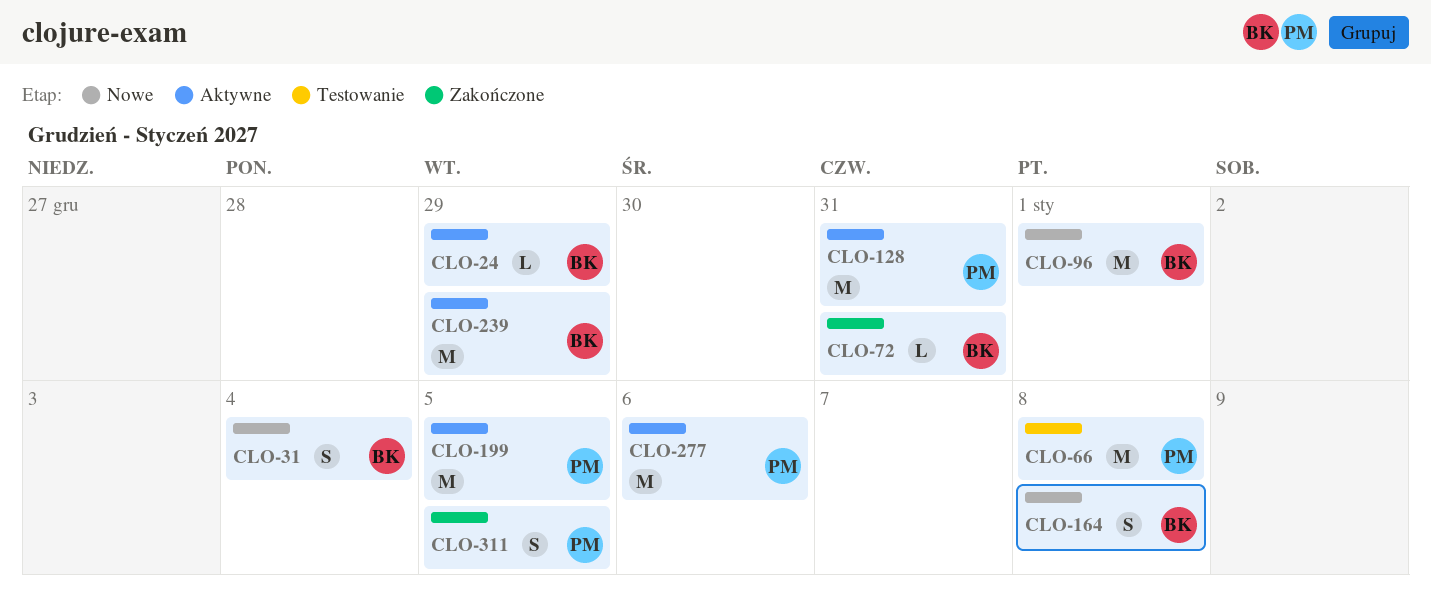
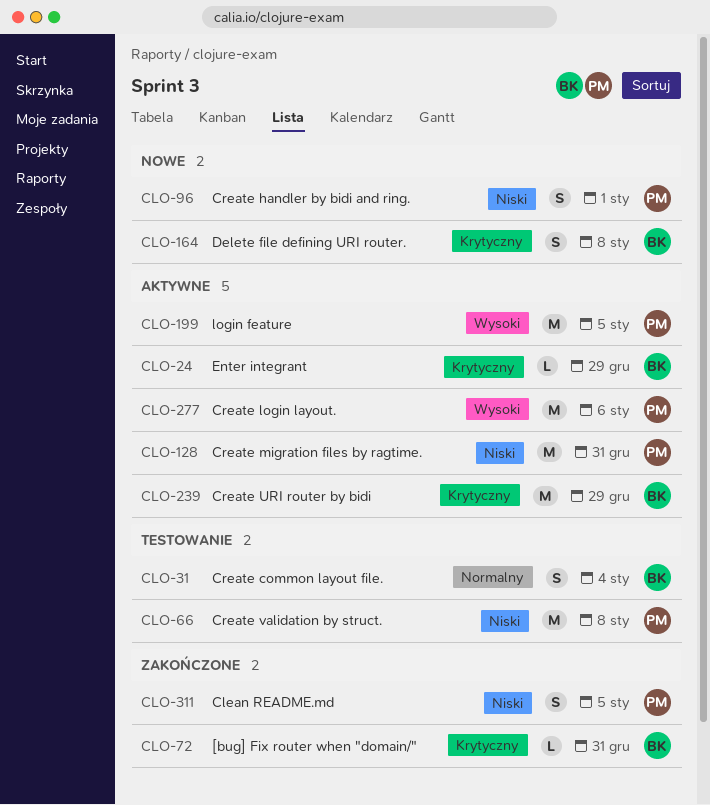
CLO-31, status: Nowe -> Testowanie
CLO-96, owner: BK -> PM
CLO-96, estimate: M -> S

